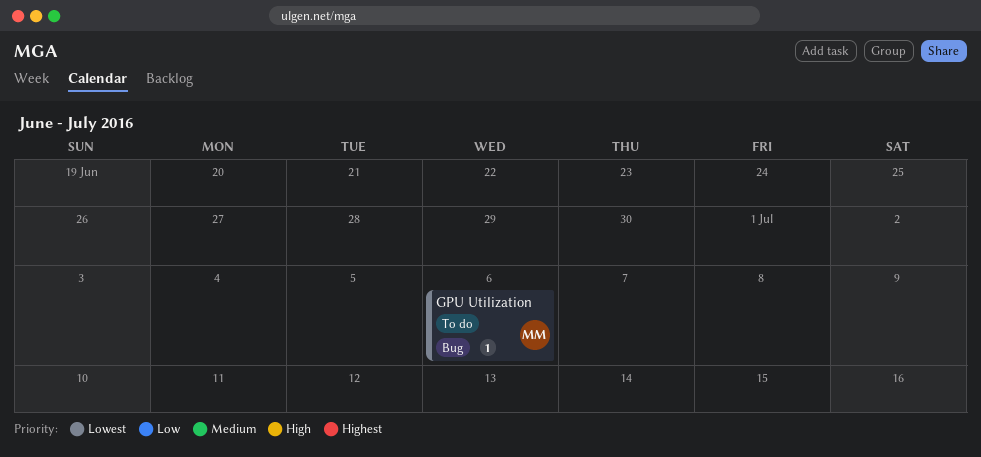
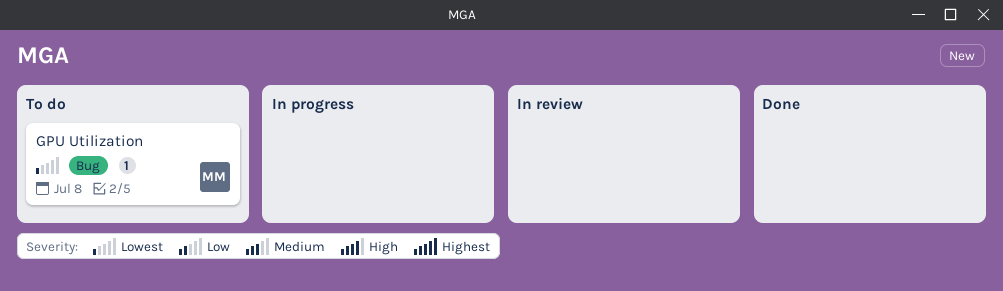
GPU Utilization, due: Jul 6 -> Jul 8

